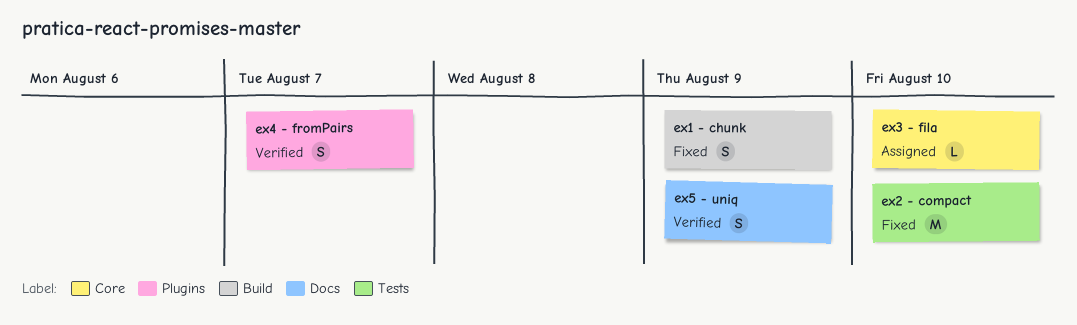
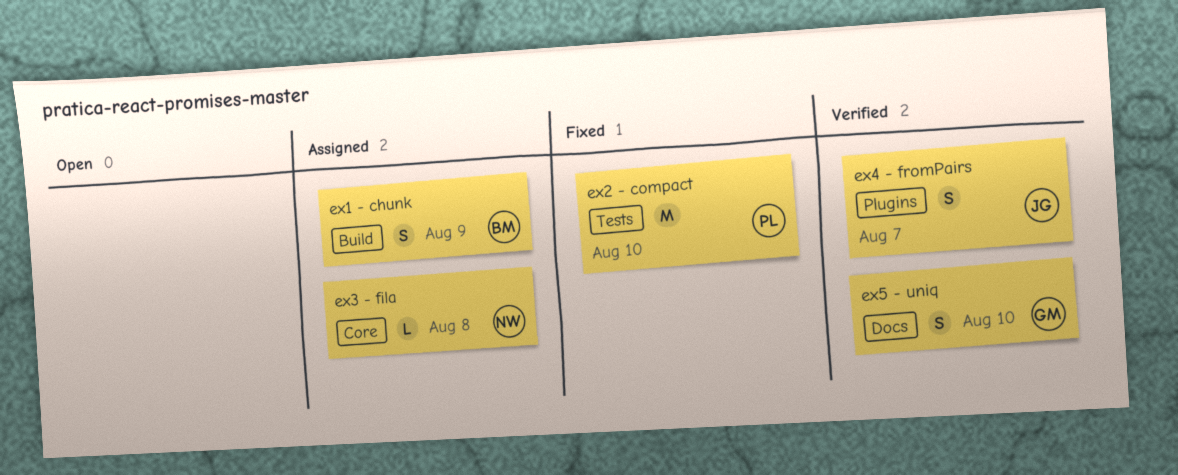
ex1 - chunk, status: Fixed -> Assigned
ex3 - fila, due: Aug 10 -> Aug 8
ex5 - uniq, due: Aug 9 -> Aug 10

